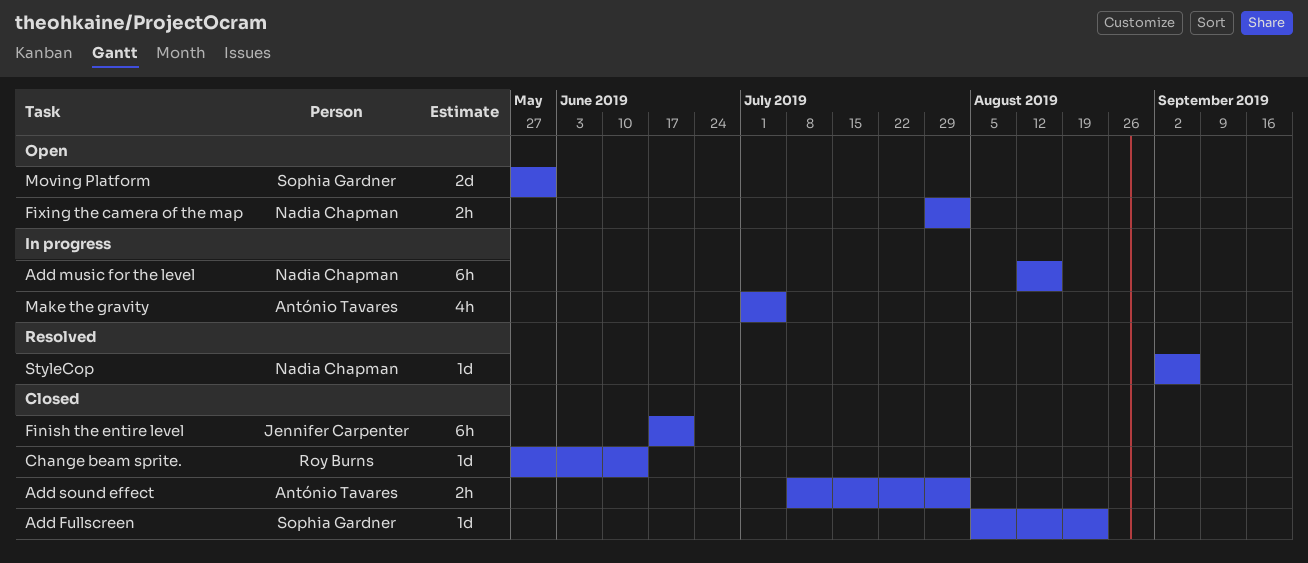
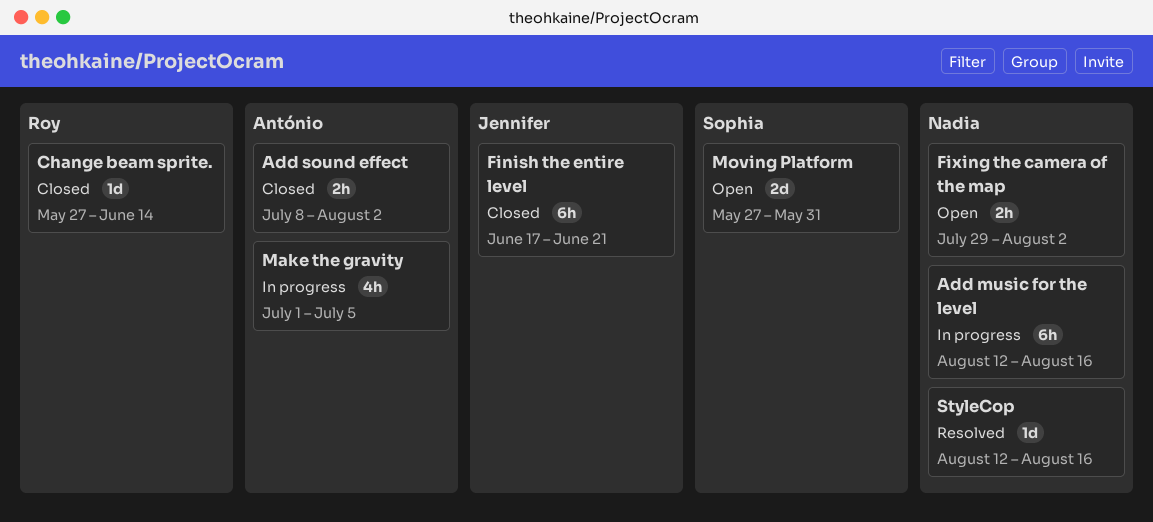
Add Fullscreen: present -> none
StyleCop, start: Sep 2 -> Aug 12
StyleCop, due: Sep 6 -> Aug 16

